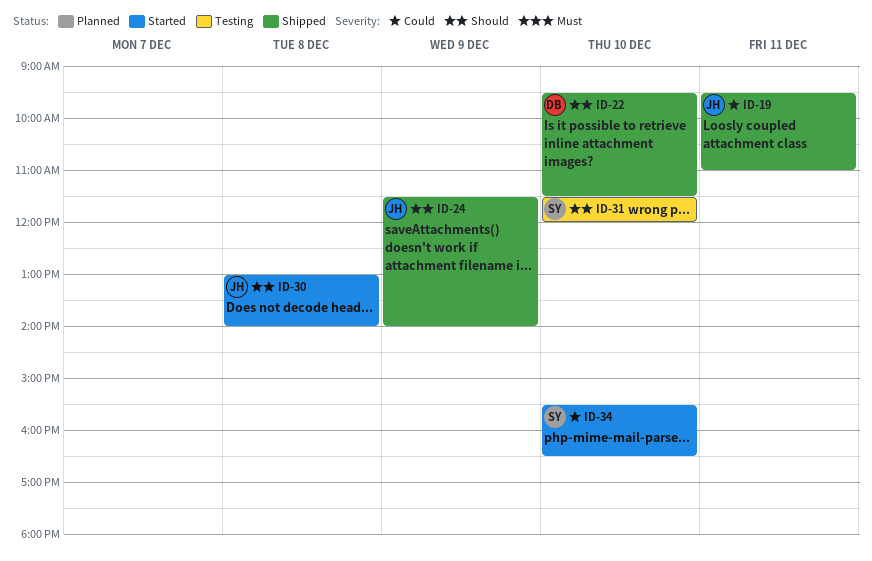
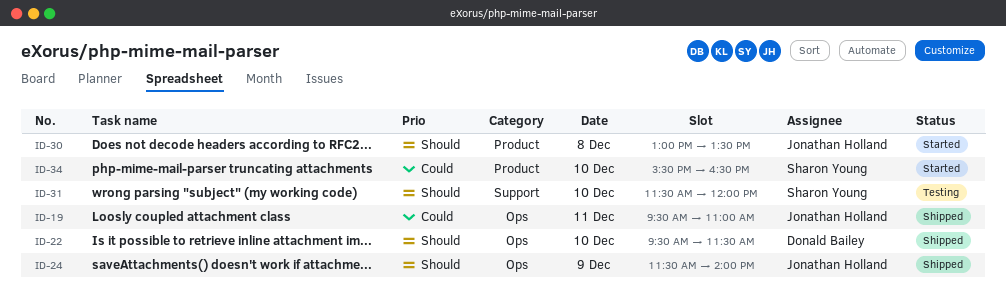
ID-30, ends: 14:00 -> 13:30

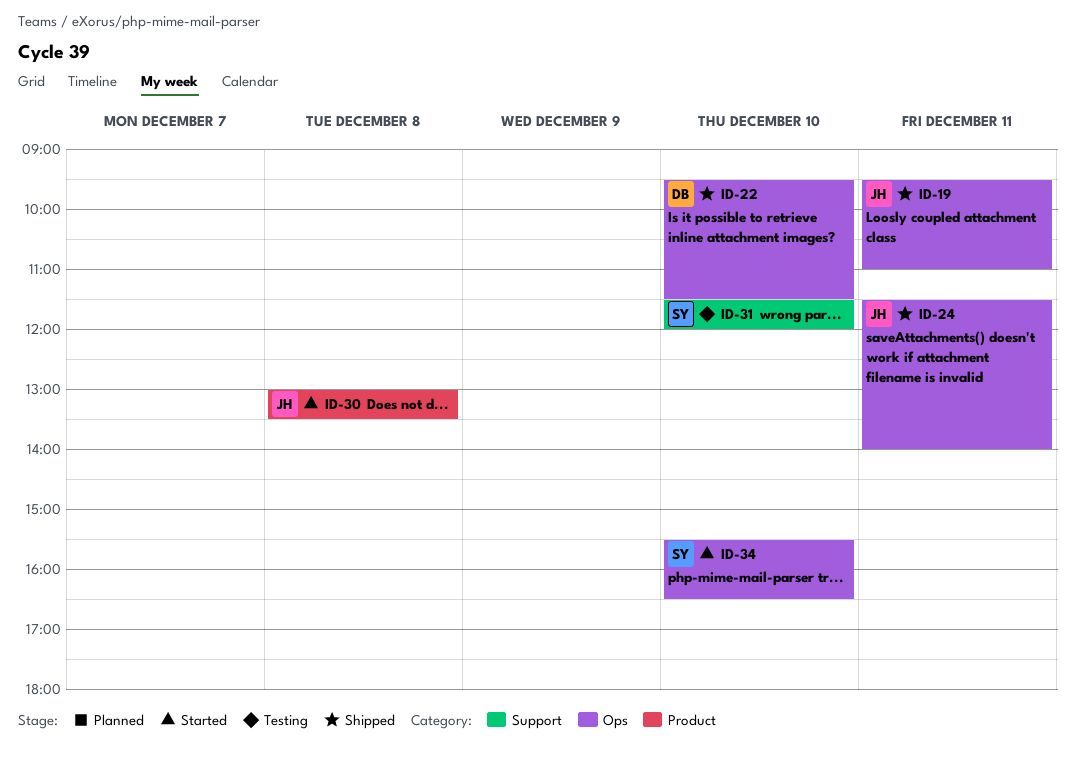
ID-24, day: Dec 9 -> Dec 11
ID-34, label: Product -> Ops

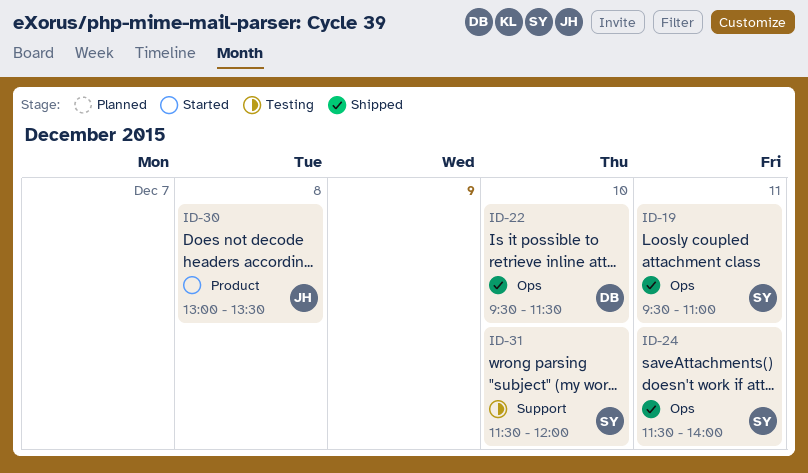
ID-19, owner: JH -> SY
ID-24, owner: JH -> SY
ID-34: present -> none

